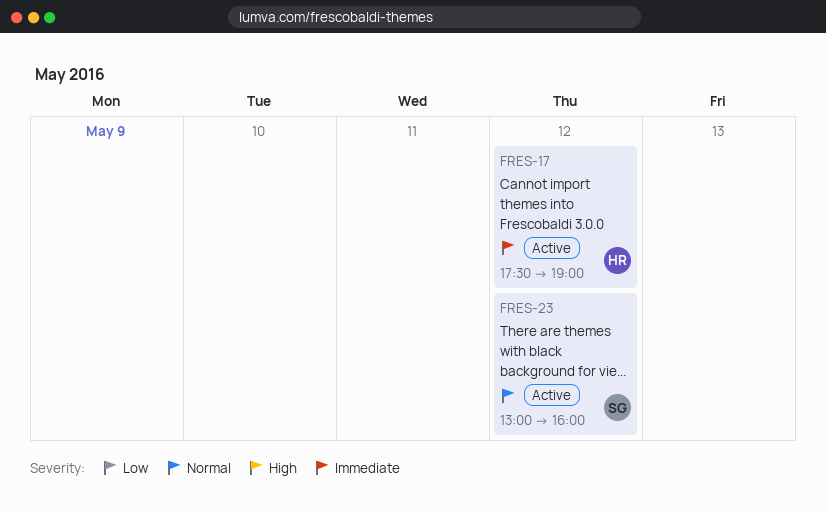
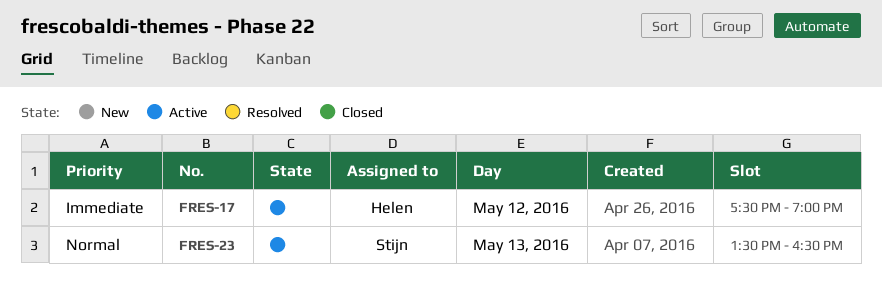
FRES-23, day: May 12 -> May 13
FRES-23, begins: 13:00 -> 13:30
FRES-23, ends: 16:00 -> 16:30

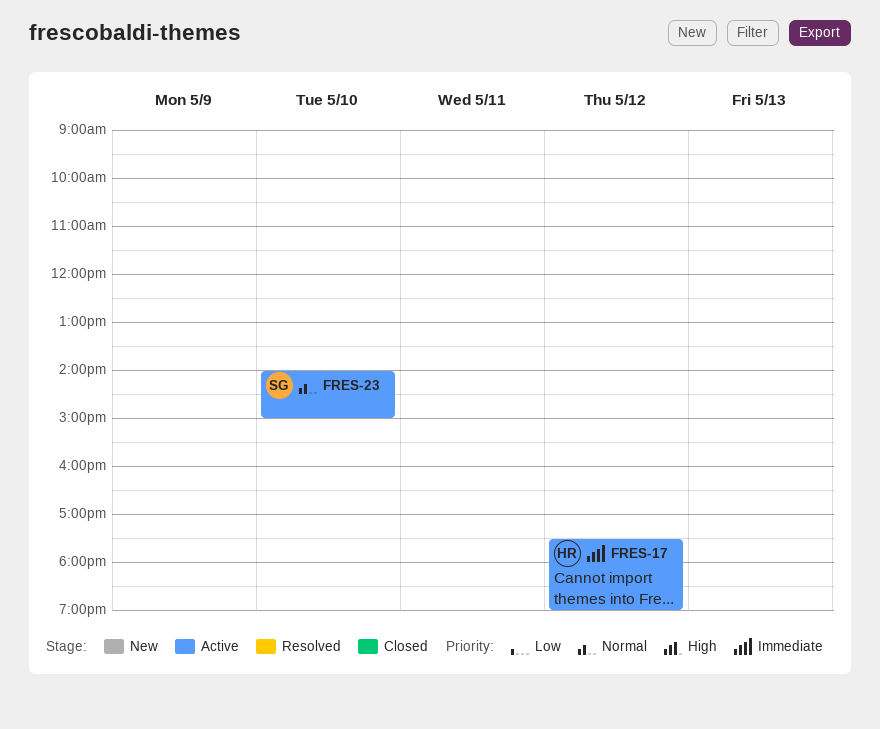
FRES-23, day: May 13 -> May 10
FRES-23, begins: 13:30 -> 14:00
FRES-23, ends: 16:30 -> 15:00

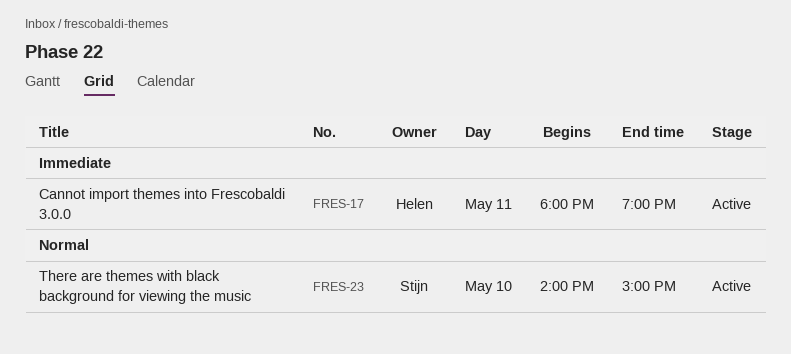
FRES-17, day: May 12 -> May 11
FRES-17, begins: 17:30 -> 18:00

